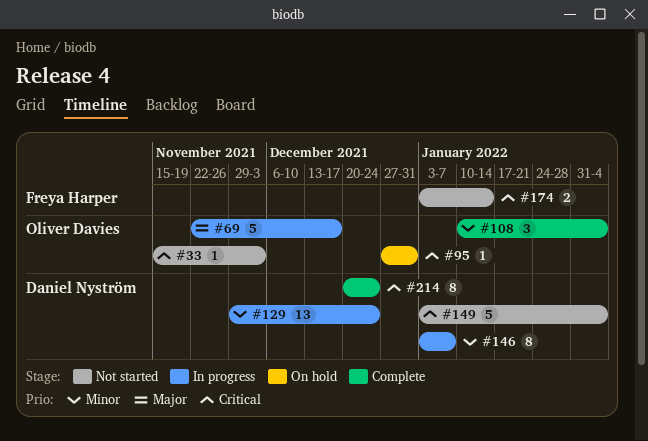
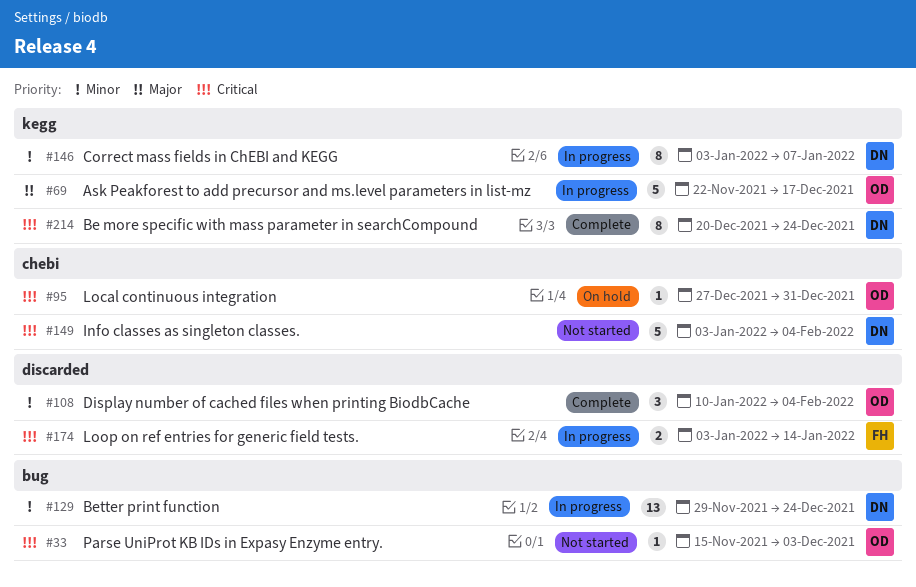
#174, status: Not started -> In progress

